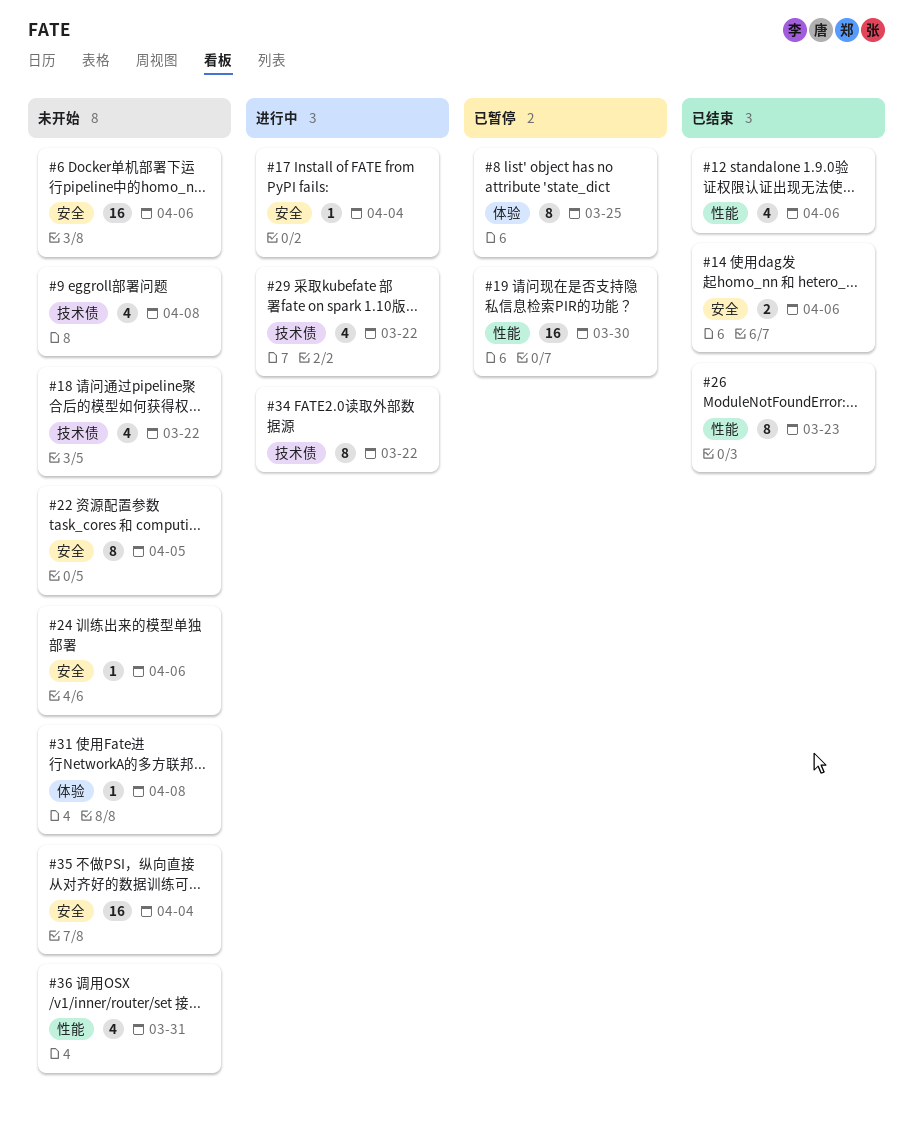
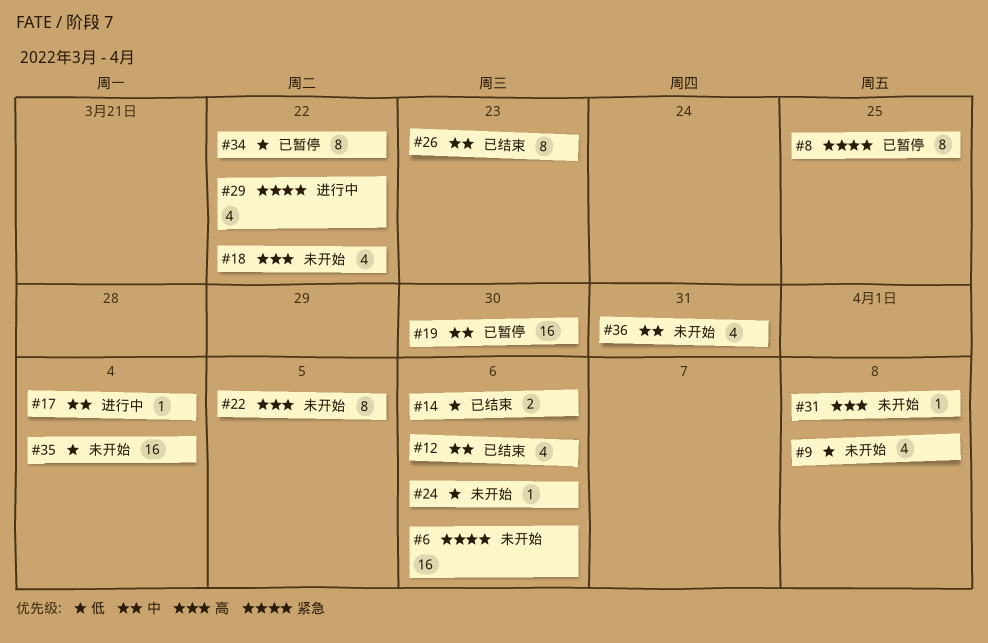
#34, status: 进行中 -> 已暂停

